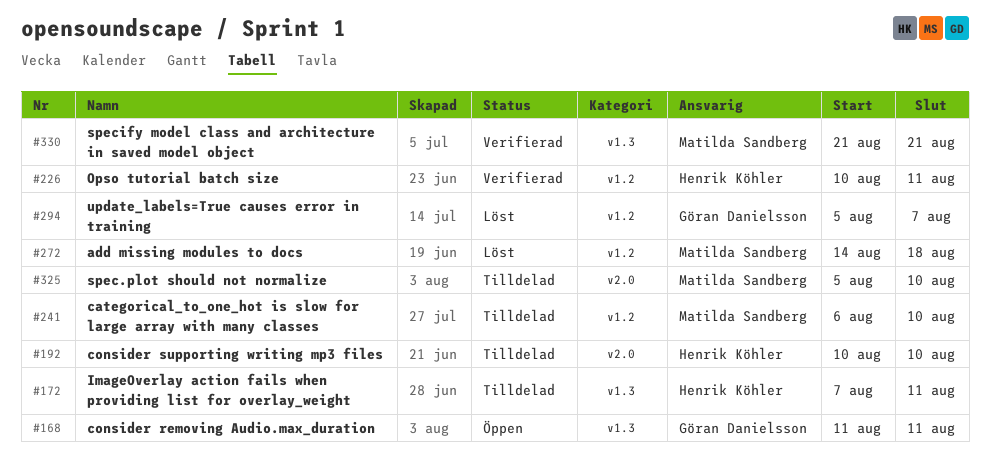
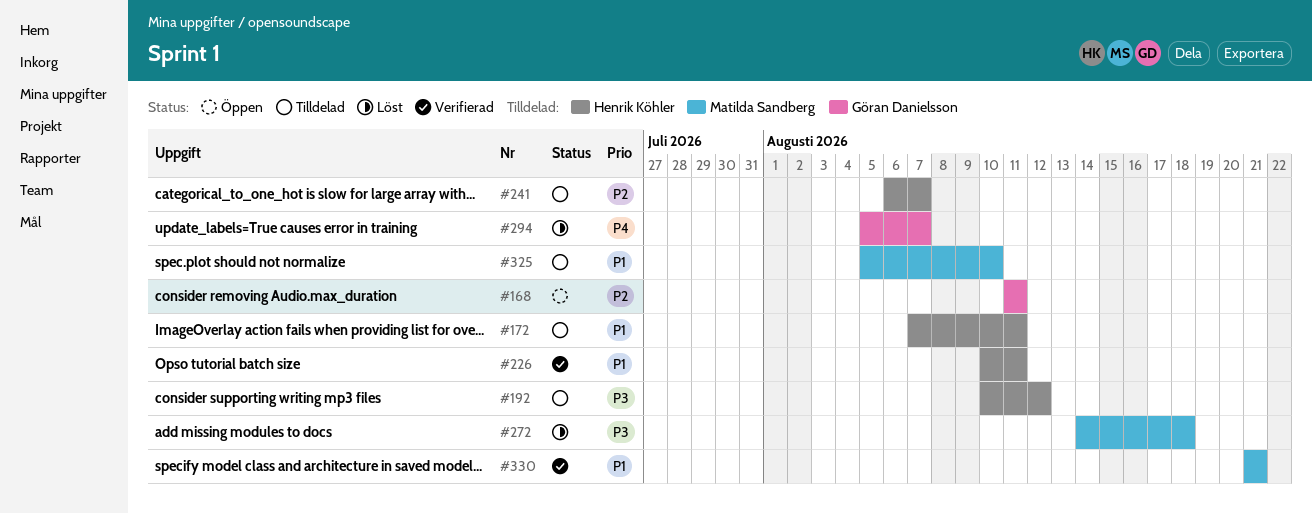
#192, due: Aug 10 -> Aug 12
#241, owner: Matilda Sandberg -> Henrik Köhler
#241, due: Aug 10 -> Aug 7

